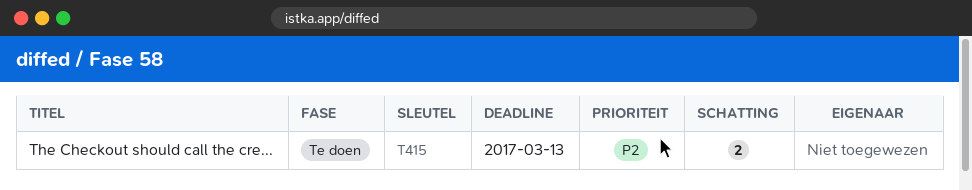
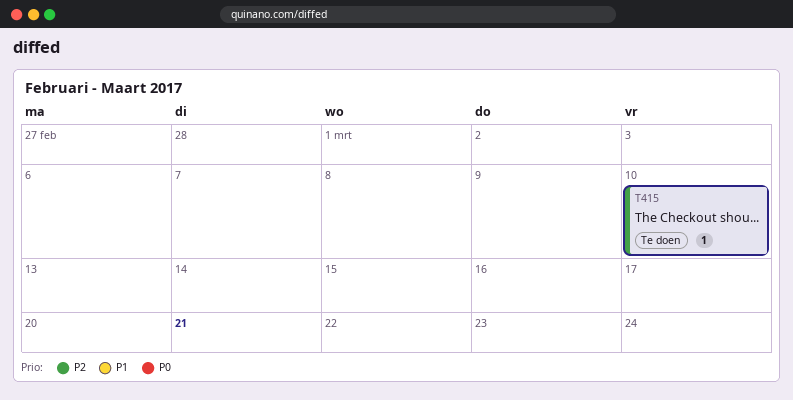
T415, estimate: 2 -> 1
T415, due: Mar 13 -> Mar 10

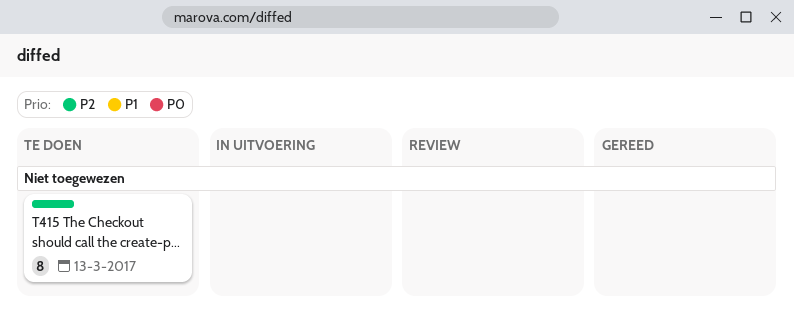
T415, estimate: 1 -> 8
T415, due: Mar 10 -> Mar 13

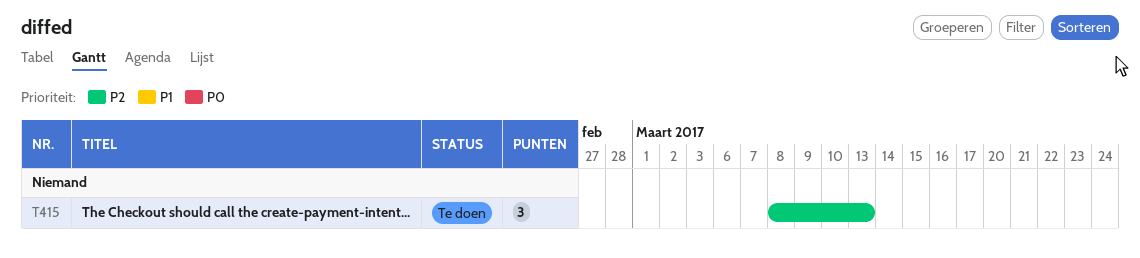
T415, estimate: 8 -> 3

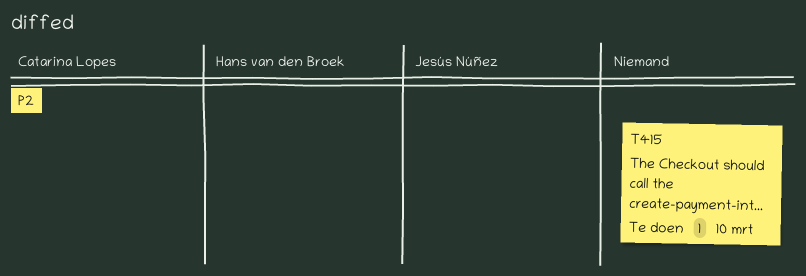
T415, estimate: 3 -> 1
T415, due: Mar 13 -> Mar 10

